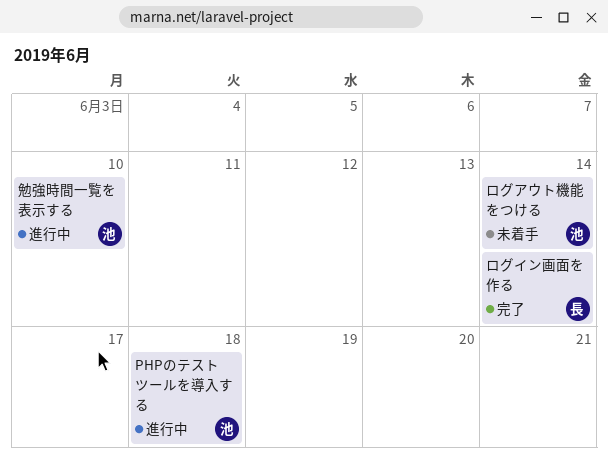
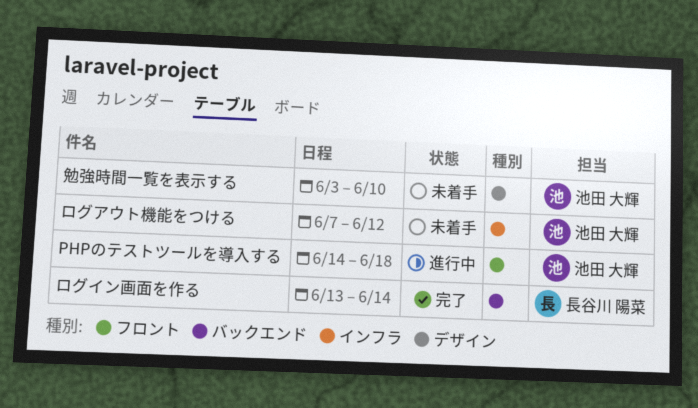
ログアウト機能をつける, due: Jun 14 -> Jun 12
勉強時間一覧を表示する, status: 進行中 -> 未着手

